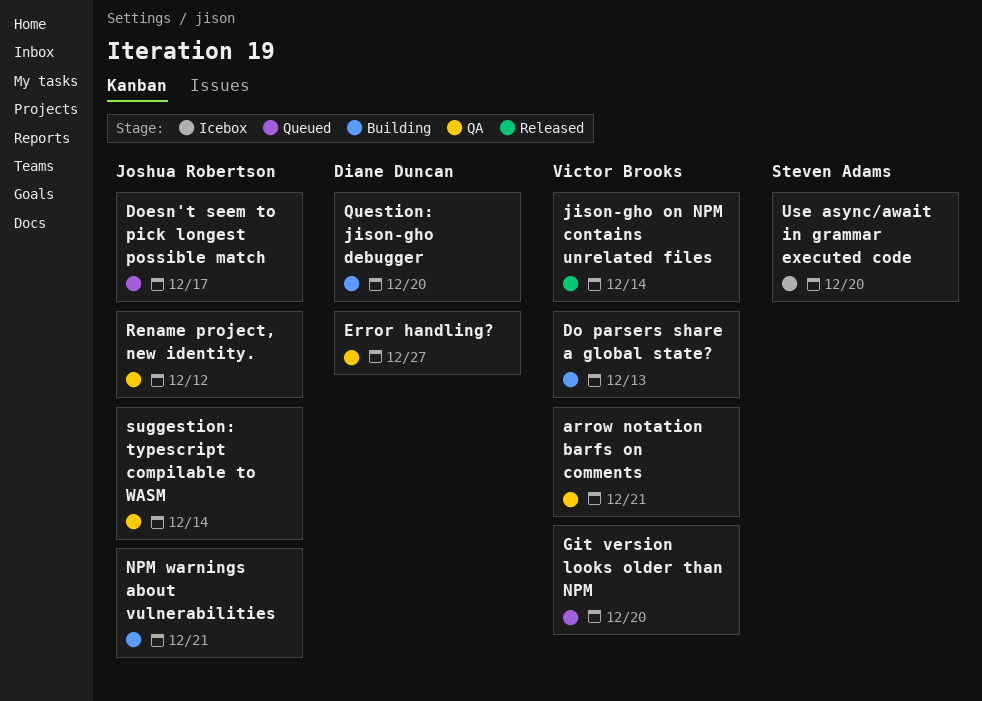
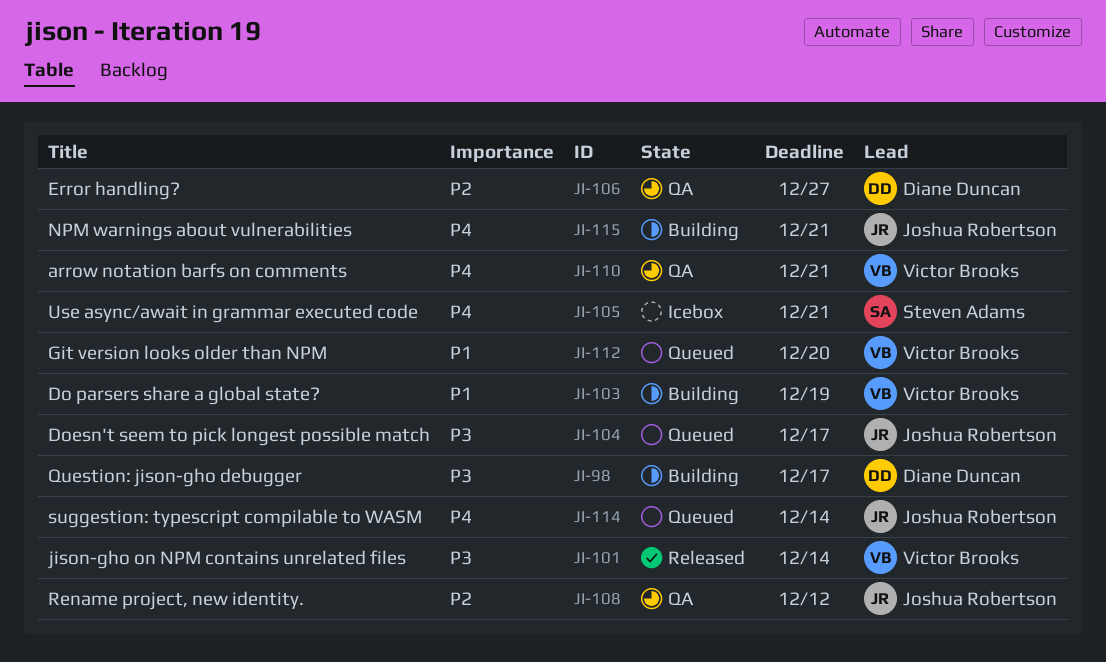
Do parsers share a global state?, due: Dec 13 -> Dec 19
Question: jison-gho debugger, due: Dec 20 -> Dec 17
suggestion: typescript compilable to WASM, status: QA -> Queued
Use async/await in grammar executed code, due: Dec 20 -> Dec 21

